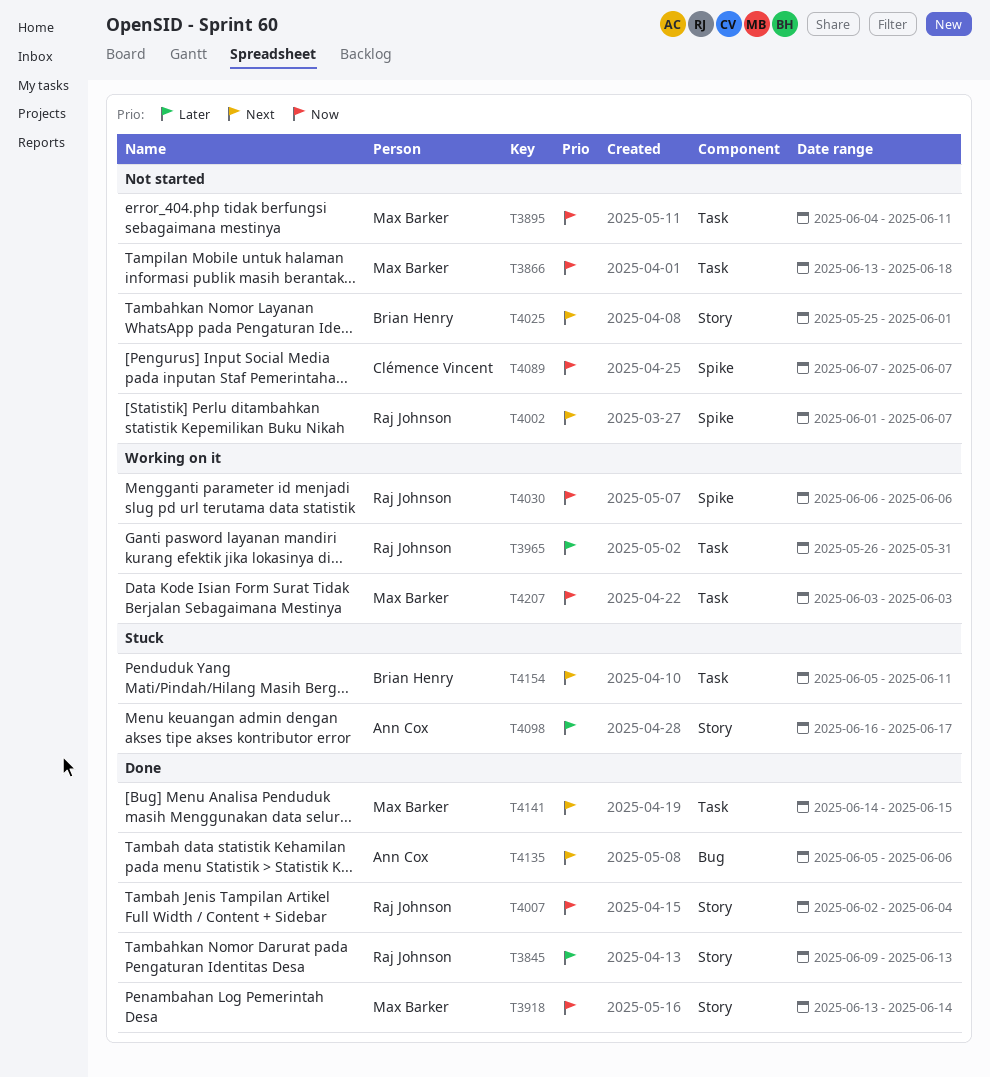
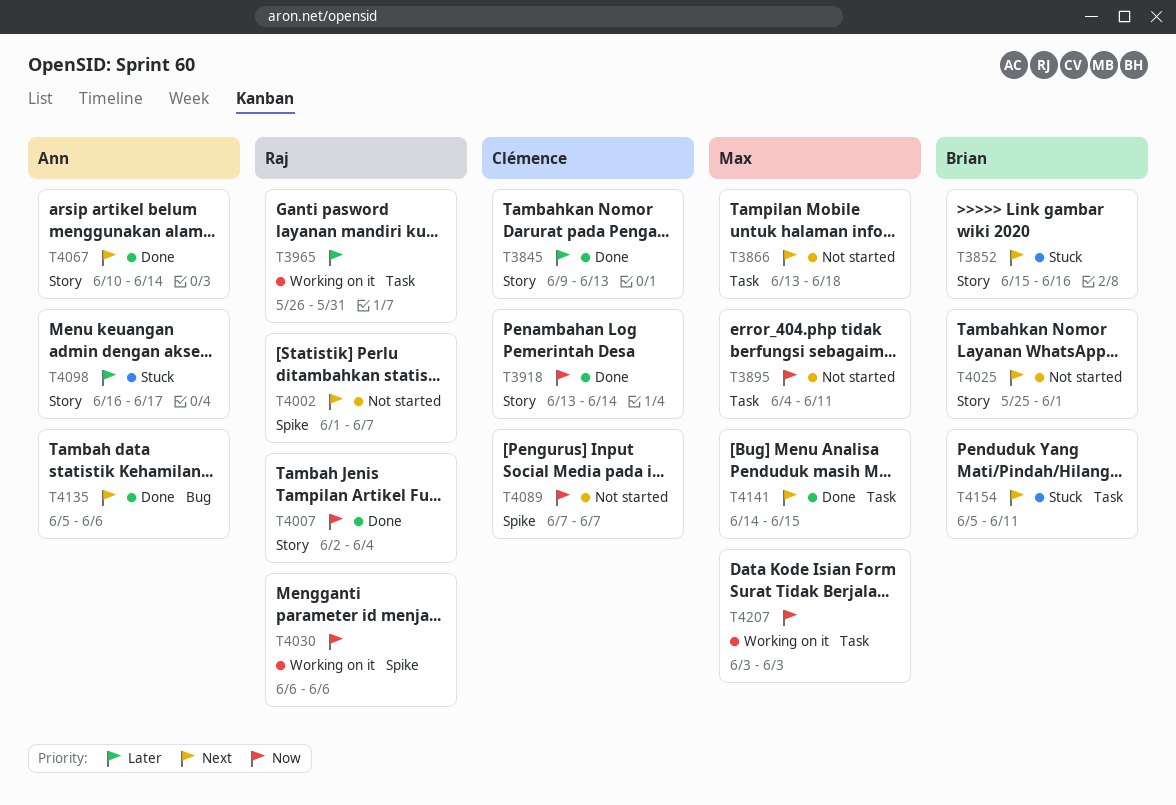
T3845, owner: Raj Johnson -> Clémence Vincent
T3852: none -> present
T3866, priority: Now -> Next
T3918, owner: Max Barker -> Clémence Vincent
T4067: none -> present

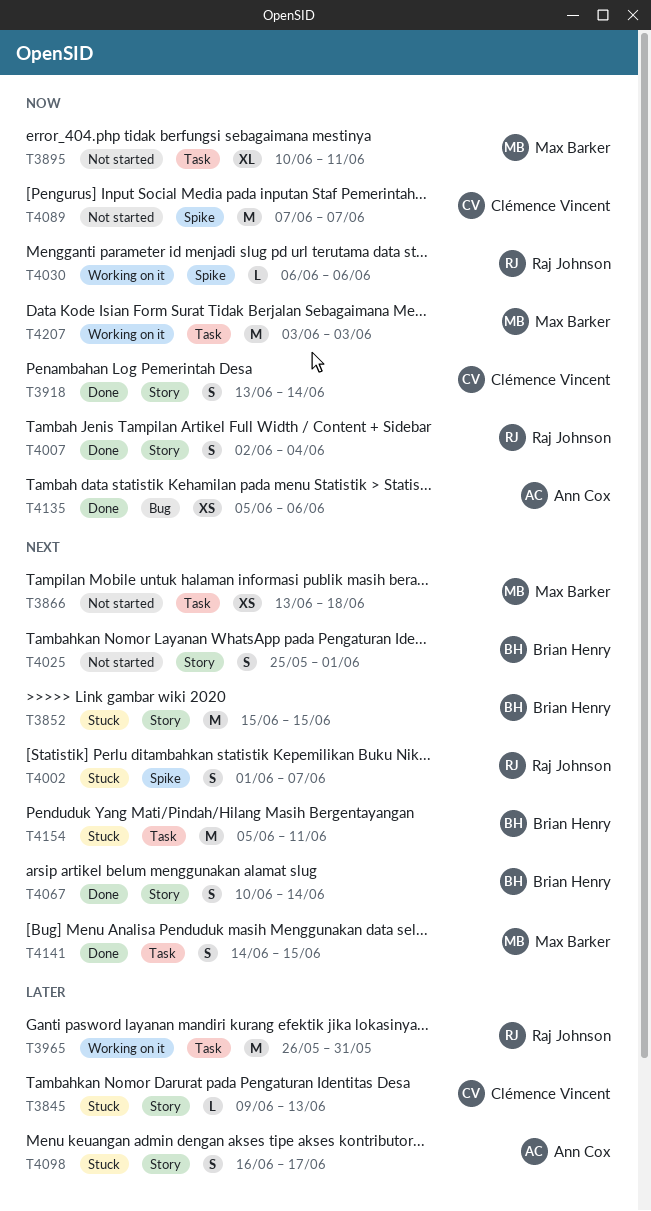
T3845, status: Done -> Stuck
T3852, due: Jun 16 -> Jun 15
T3895, start: Jun 4 -> Jun 10
T4002, status: Not started -> Stuck
T4067, owner: Ann Cox -> Brian Henry
T4135, priority: Next -> Now

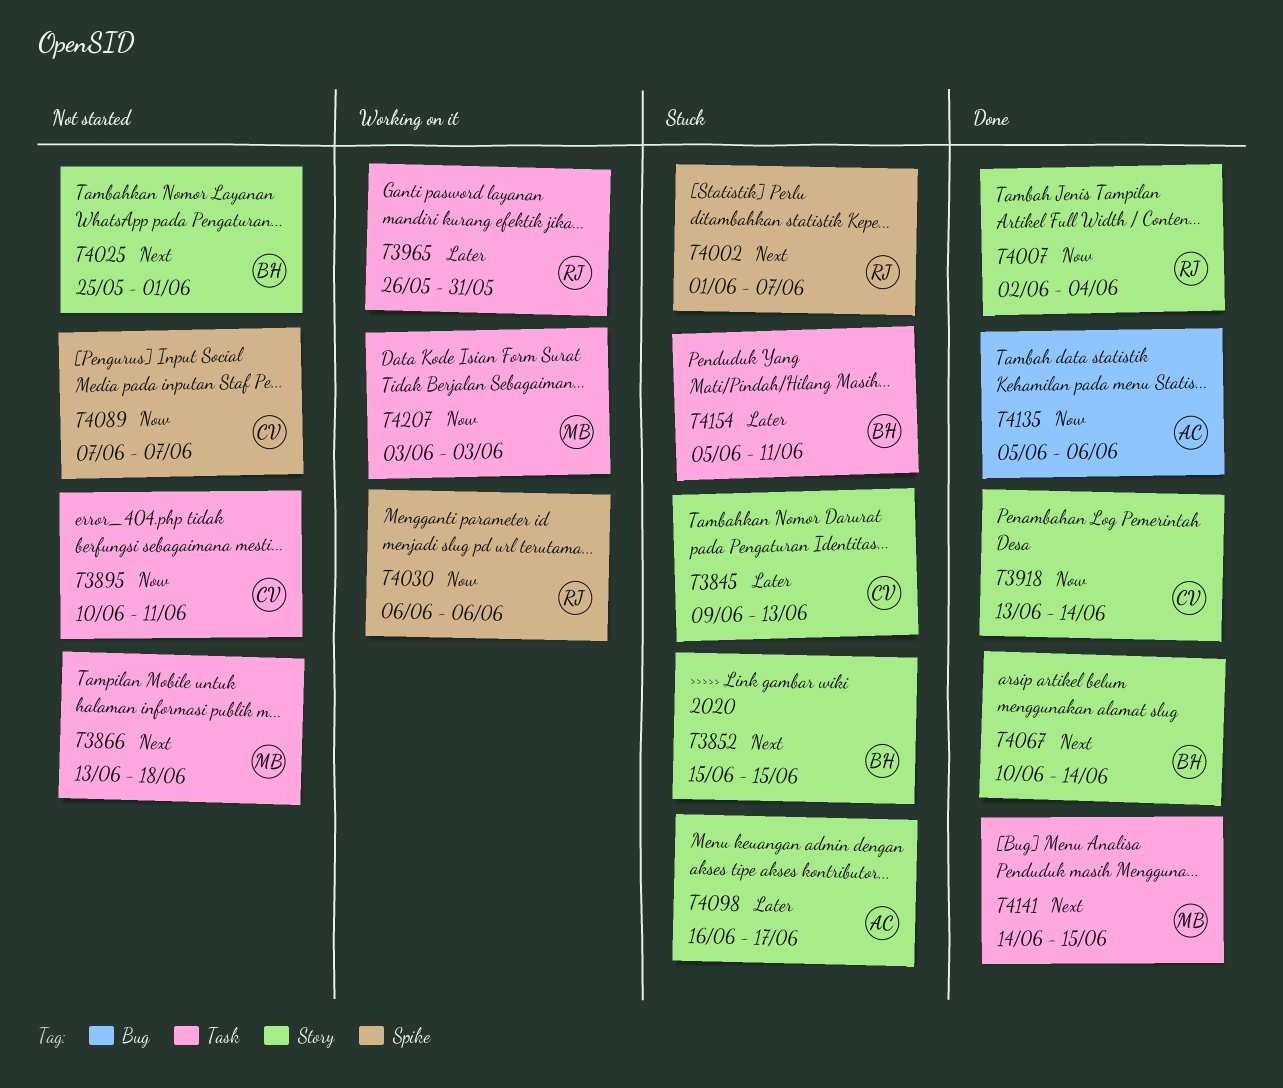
T3895, owner: Max Barker -> Clémence Vincent
T4154, priority: Next -> Later

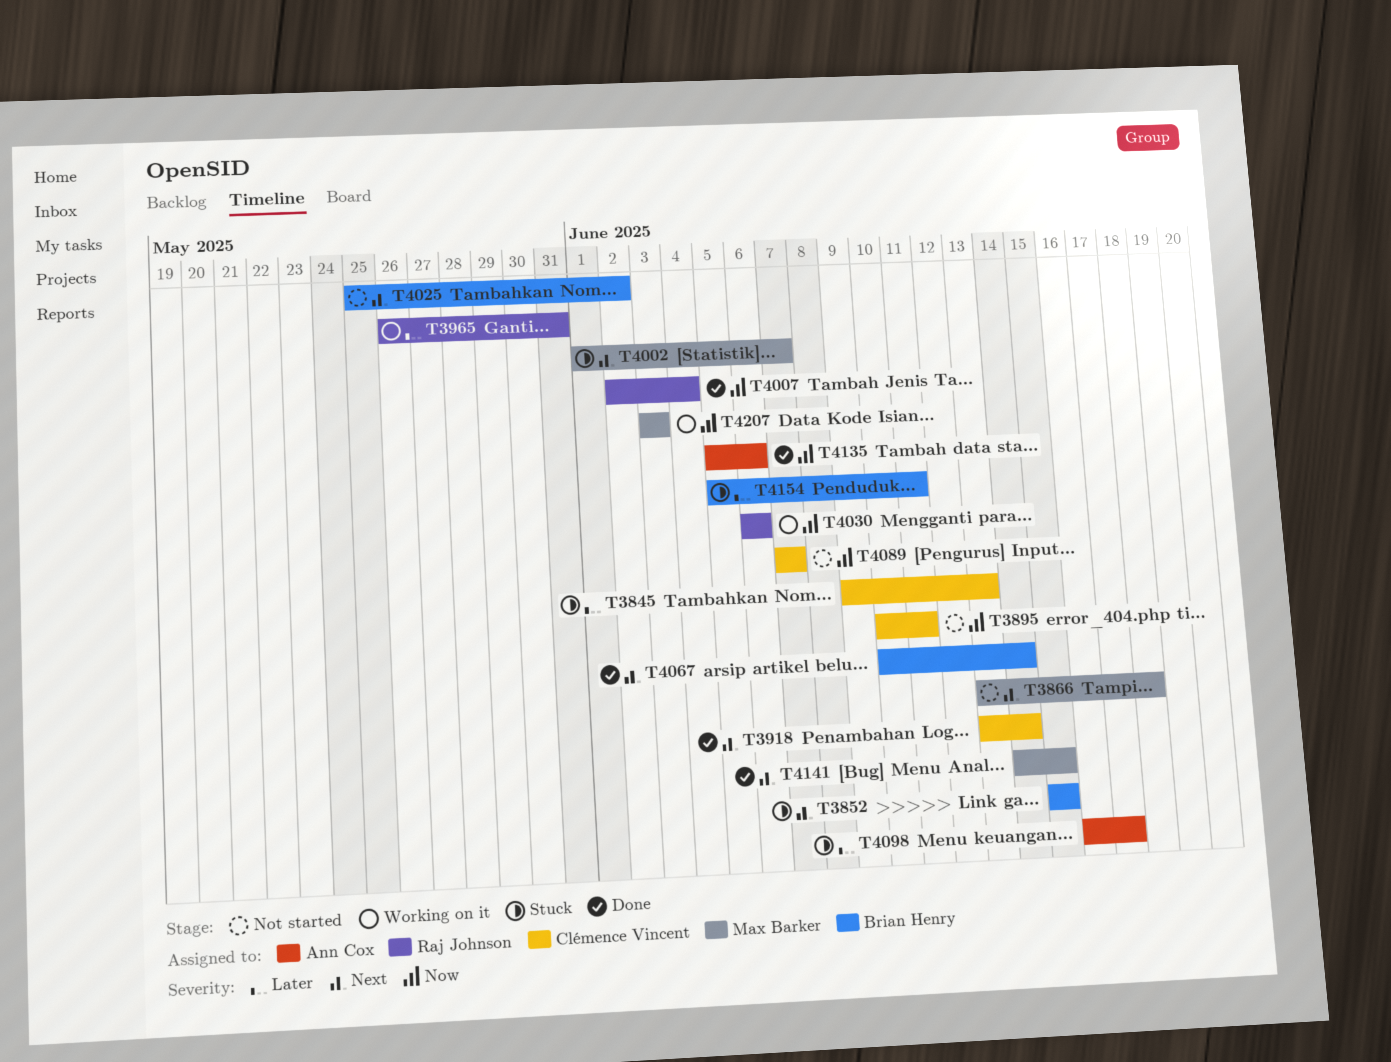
T3918, priority: Now -> Next
T4002, owner: Raj Johnson -> Max Barker
T4025, due: Jun 1 -> Jun 2

